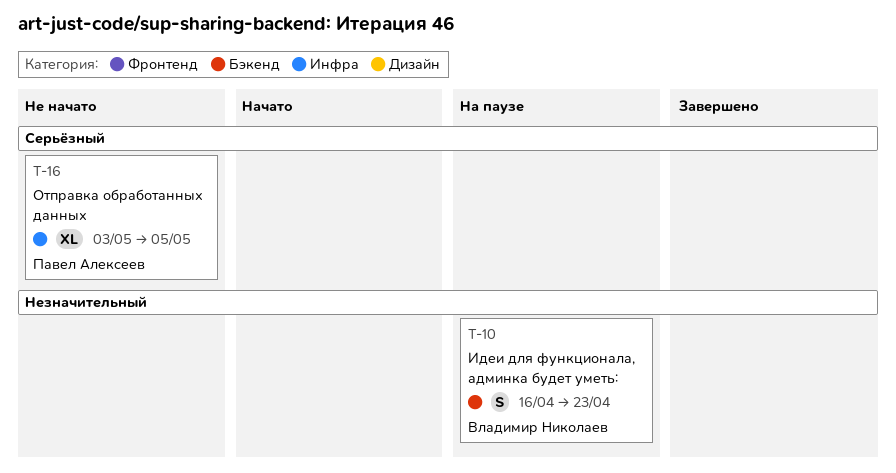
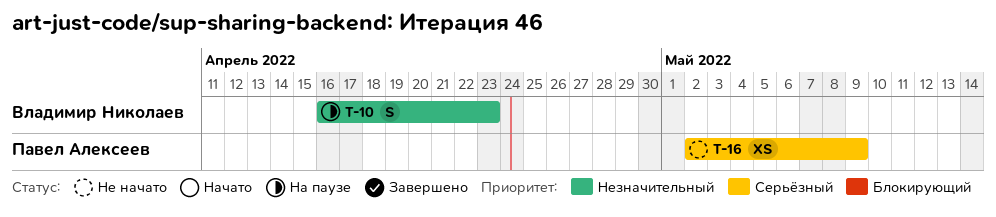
T-16, estimate: XL -> XS
T-16, start: May 3 -> May 2
T-16, due: May 5 -> May 9

